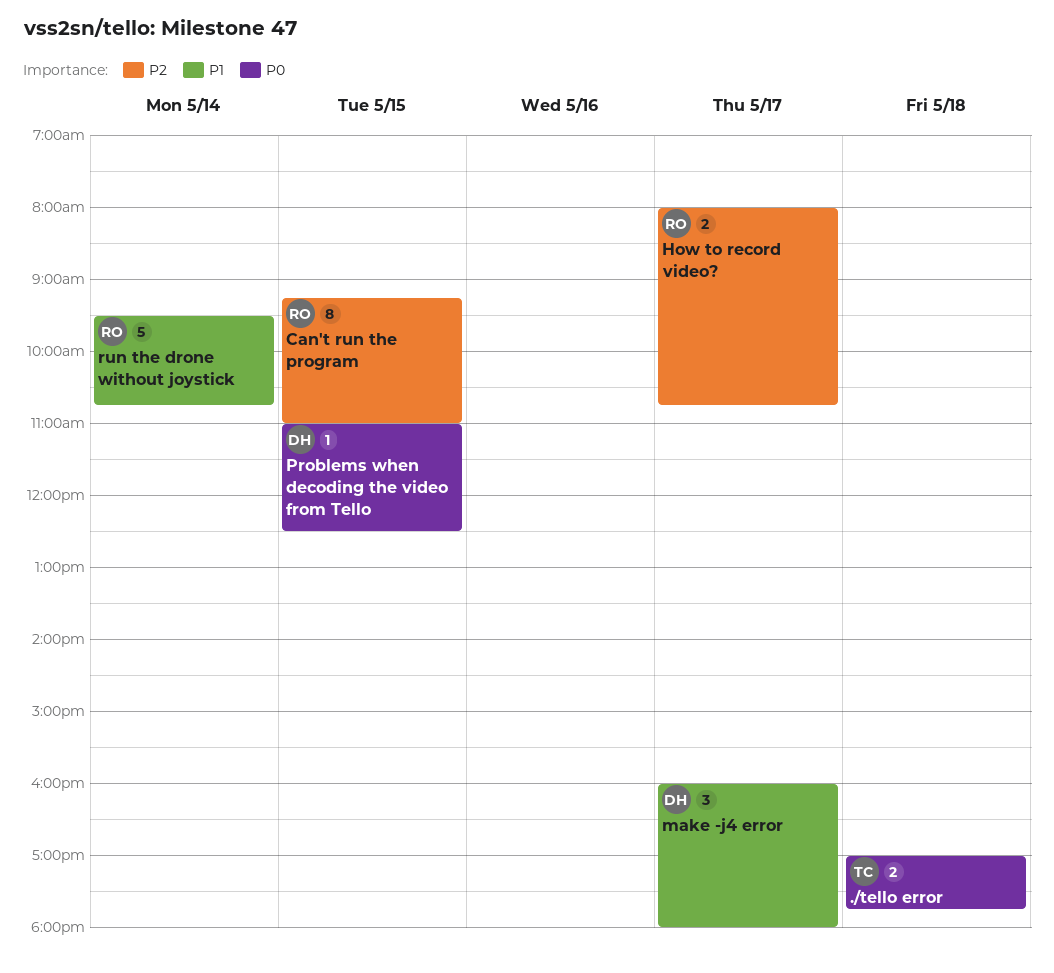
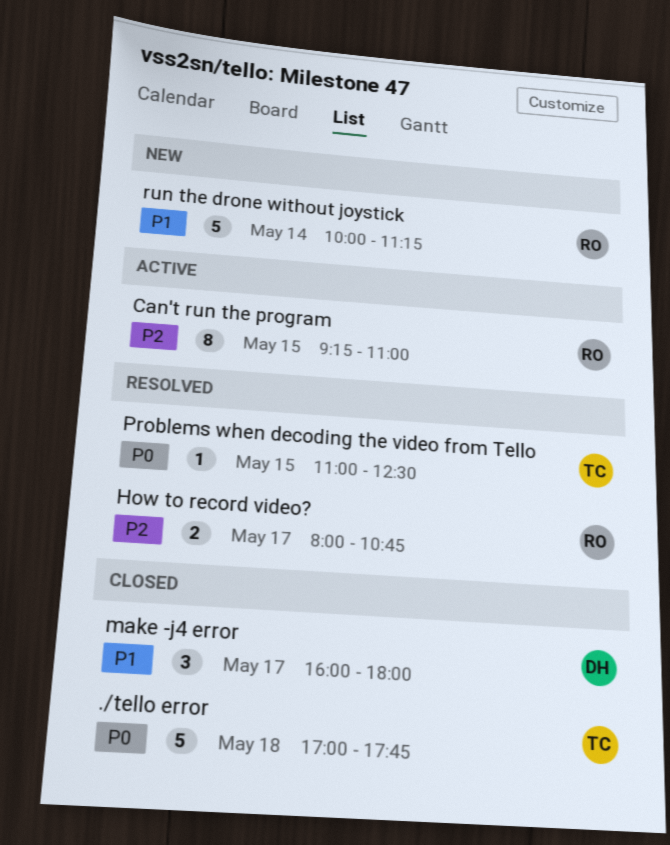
./tello error, estimate: 2 -> 5
Problems when decoding the video from Tello, owner: DH -> TC
run the drone without joystick, begins: 09:30 -> 10:00
run the drone without joystick, ends: 10:45 -> 11:15

